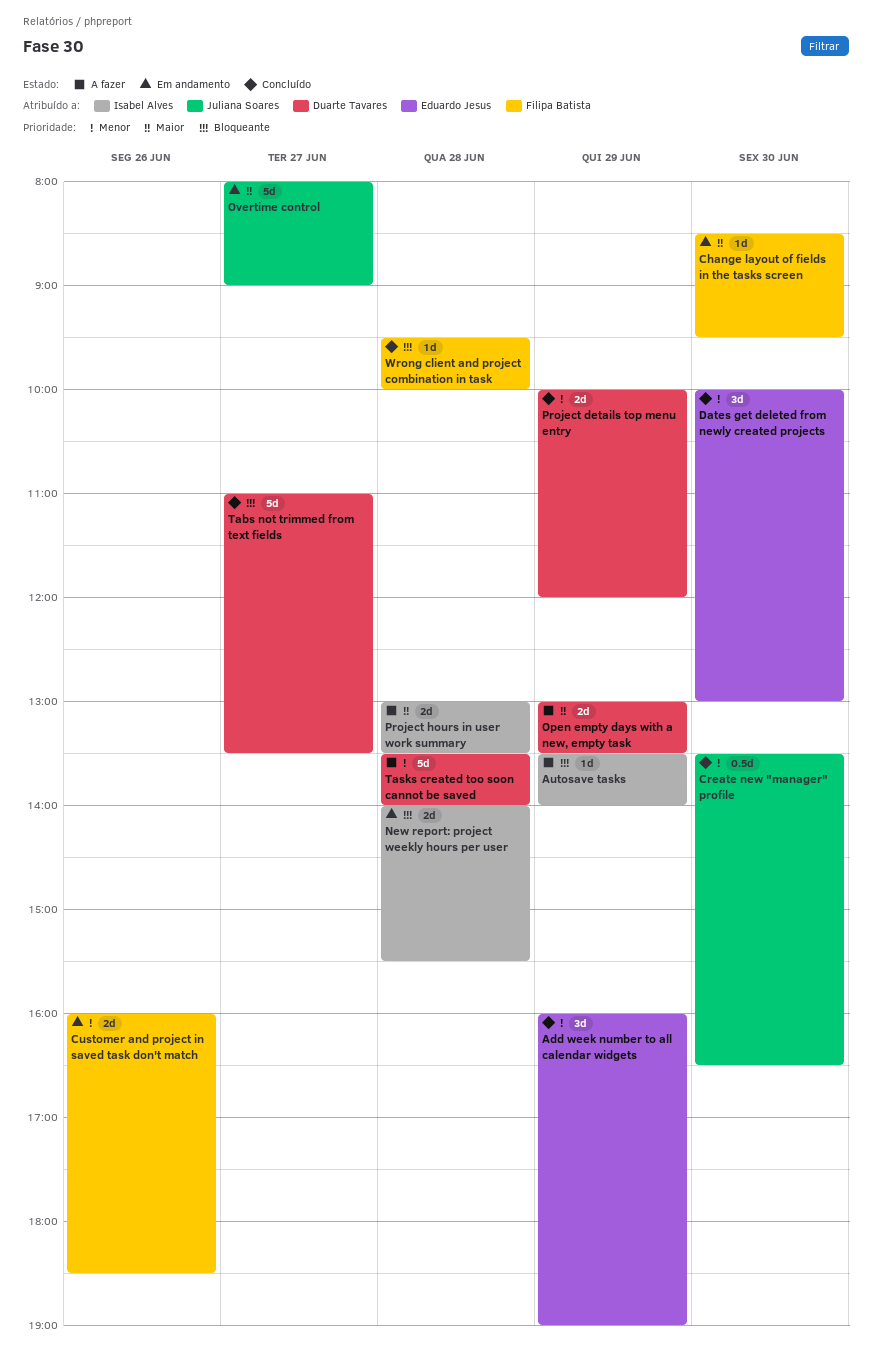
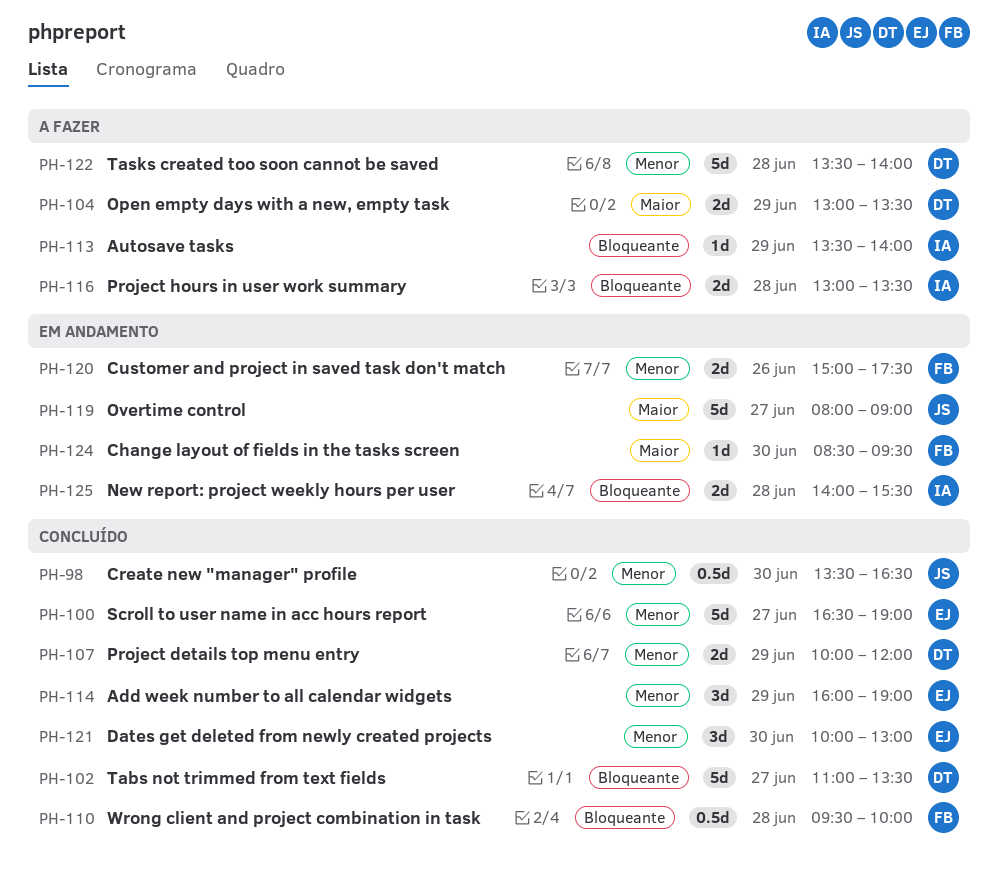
Customer and project in saved task don't match, begins: 16:00 -> 15:00
Customer and project in saved task don't match, ends: 18:30 -> 17:30
Project hours in user work summary, priority: Maior -> Bloqueante
Scroll to user name in acc hours report: none -> present
Wrong client and project combination in task, estimate: 1d -> 0.5d

